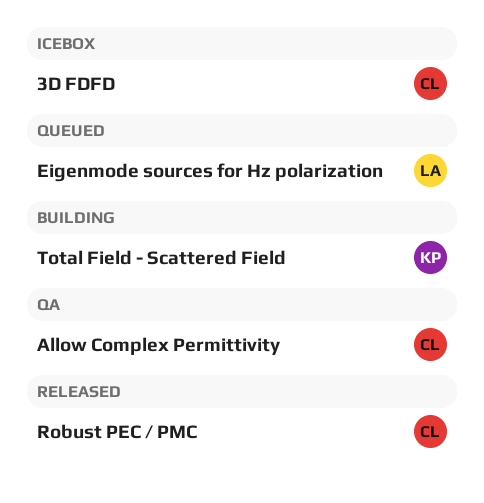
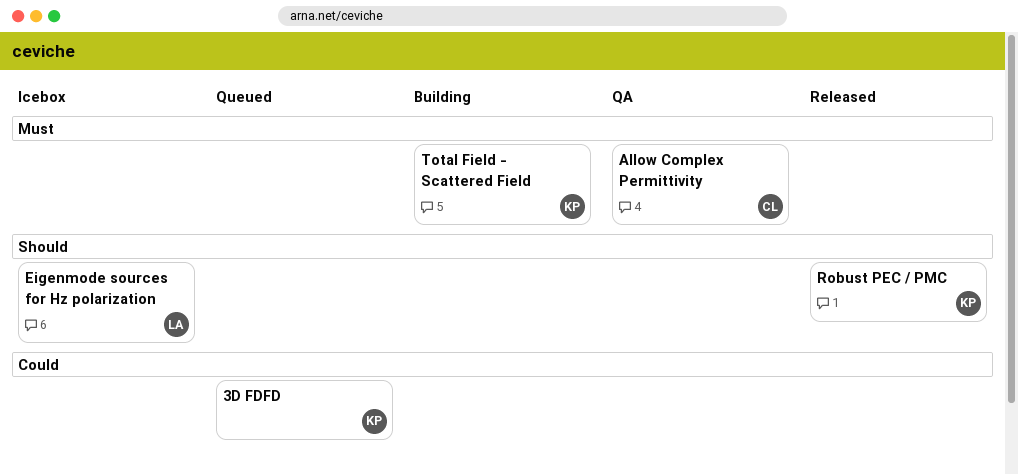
3D FDFD, status: Icebox -> Queued
3D FDFD, owner: CL -> KP
Eigenmode sources for Hz polarization, status: Queued -> Icebox
Robust PEC / PMC, owner: CL -> KP

